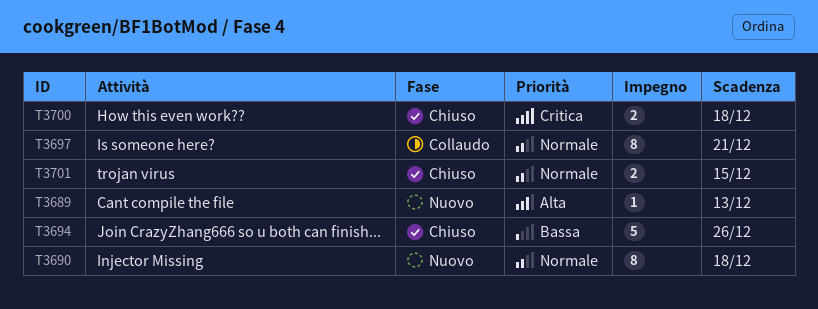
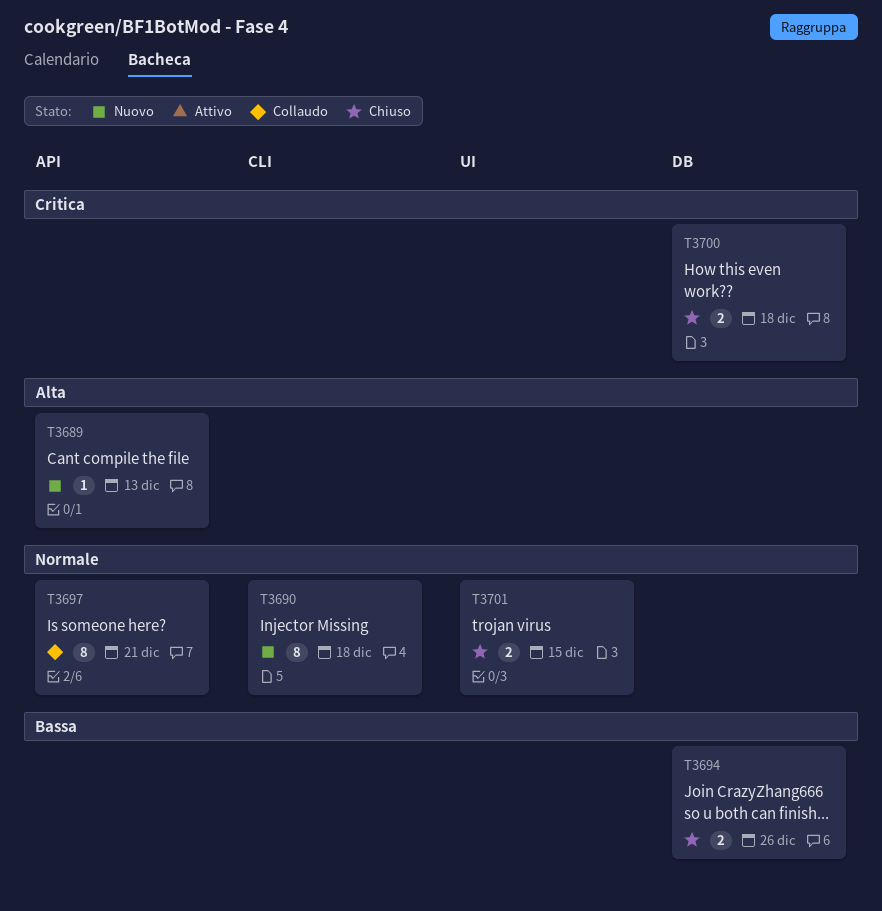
T3694, estimate: 5 -> 2

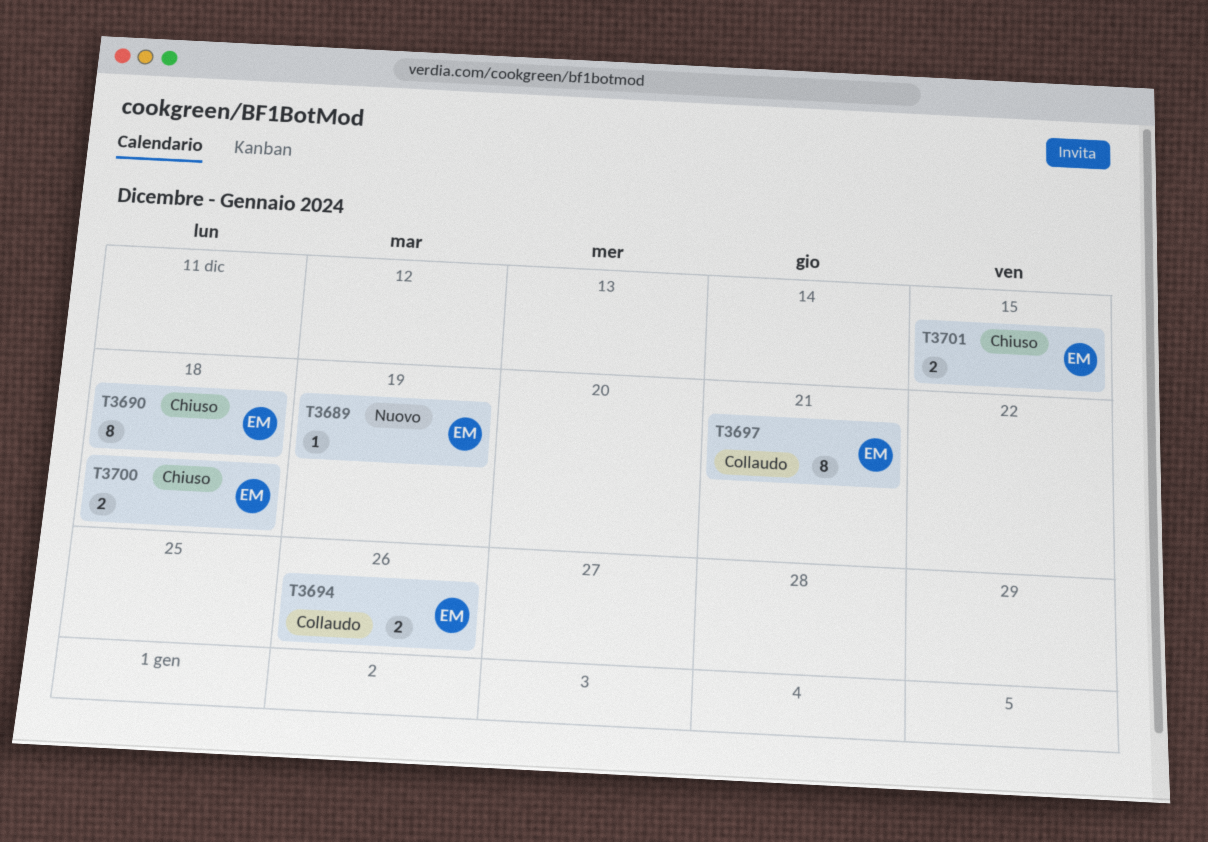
T3689, due: Dec 13 -> Dec 19
T3690, status: Nuovo -> Chiuso
T3694, status: Chiuso -> Collaudo

